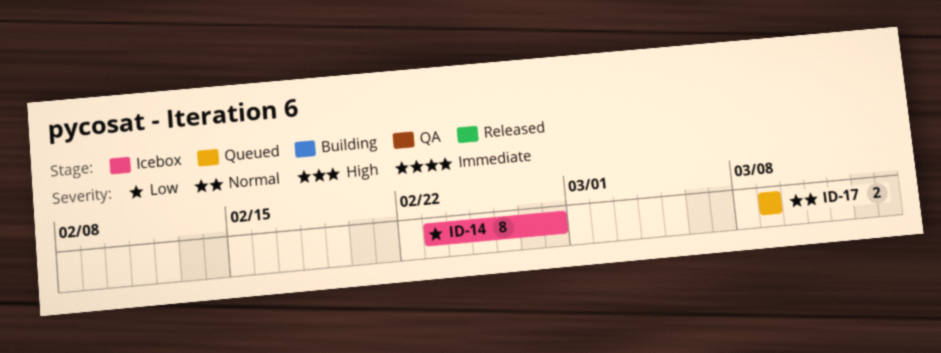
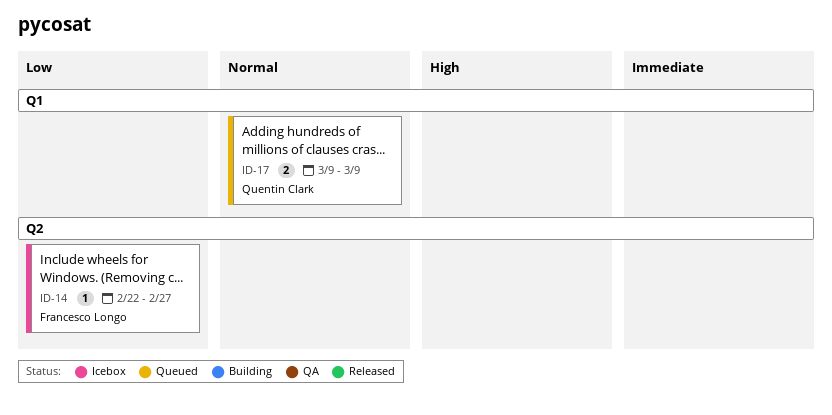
ID-14, estimate: 8 -> 1
ID-14, start: Feb 23 -> Feb 22
ID-14, due: Feb 28 -> Feb 27

